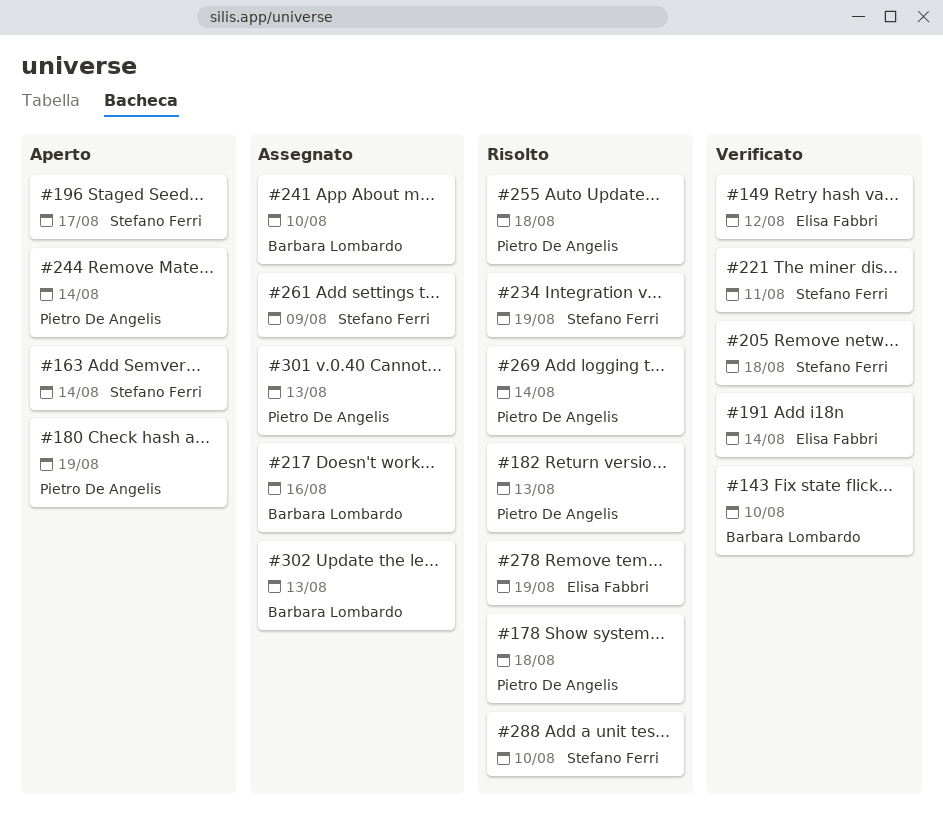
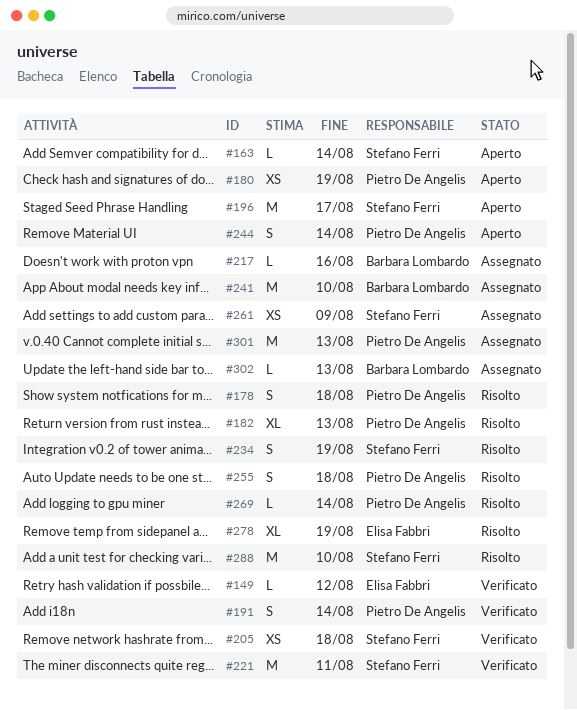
#143: present -> none
#191, owner: Elisa Fabbri -> Pietro De Angelis

